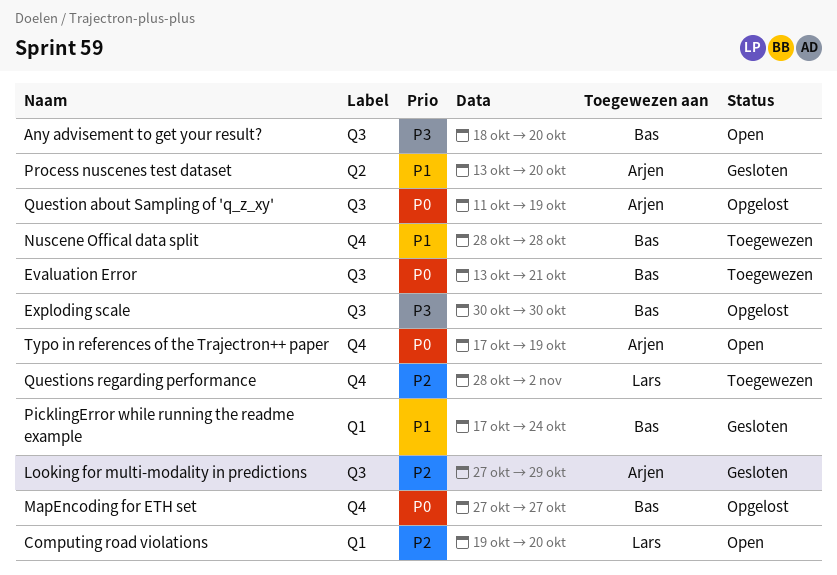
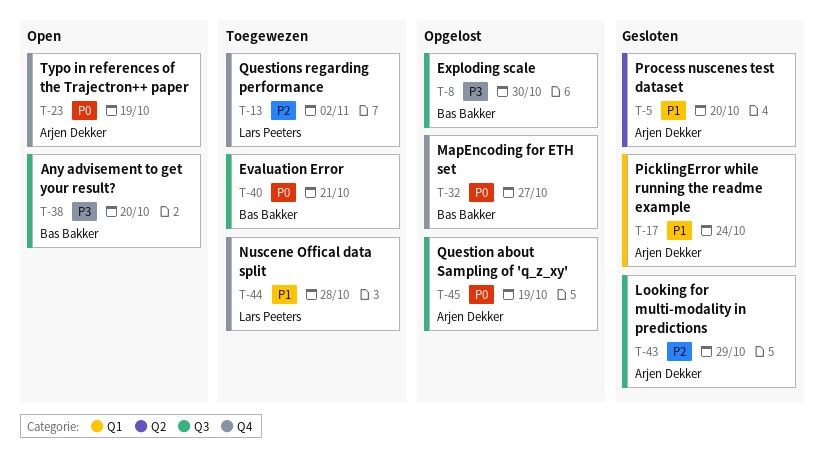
Computing road violations: present -> none
Nuscene Offical data split, owner: Bas Bakker -> Lars Peeters
PicklingError while running the readme example, owner: Bas Bakker -> Arjen Dekker

